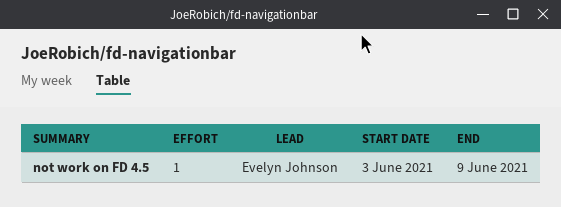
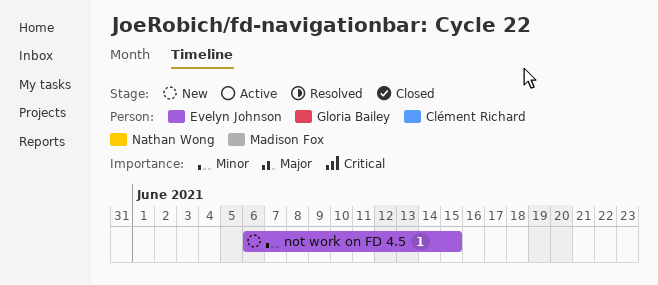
not work on FD 4.5, start: Jun 3 -> Jun 6
not work on FD 4.5, due: Jun 9 -> Jun 15

